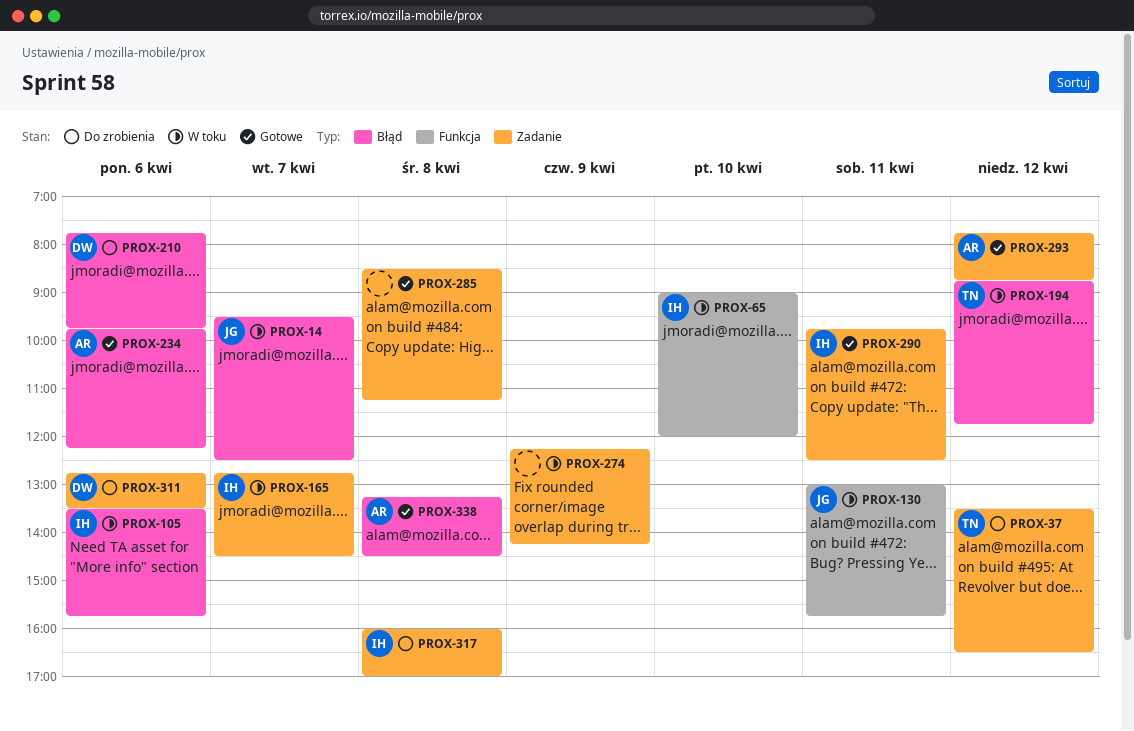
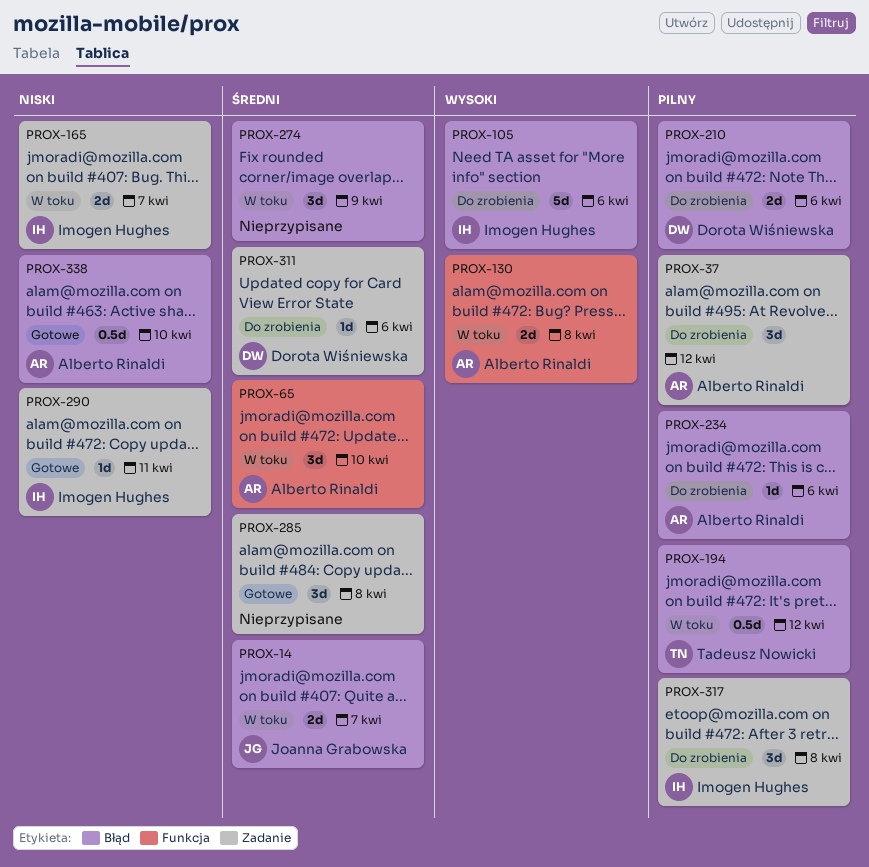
PROX-37, owner: Tadeusz Nowicki -> Alberto Rinaldi
PROX-65, owner: Imogen Hughes -> Alberto Rinaldi
PROX-105, status: W toku -> Do zrobienia
PROX-130, owner: Joanna Grabowska -> Alberto Rinaldi
PROX-130, day: Apr 11 -> Apr 8
PROX-234, status: Gotowe -> Do zrobienia
PROX-274, label: Zadanie -> Błąd
PROX-293: present -> none
PROX-338, day: Apr 8 -> Apr 10

